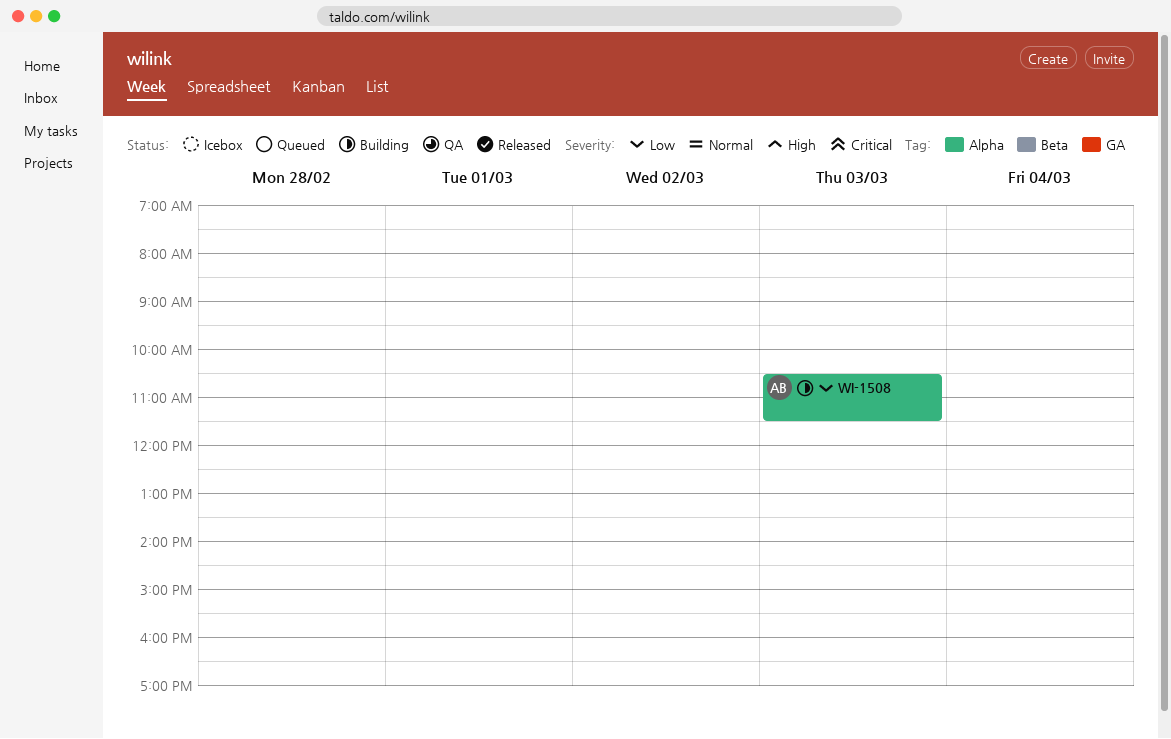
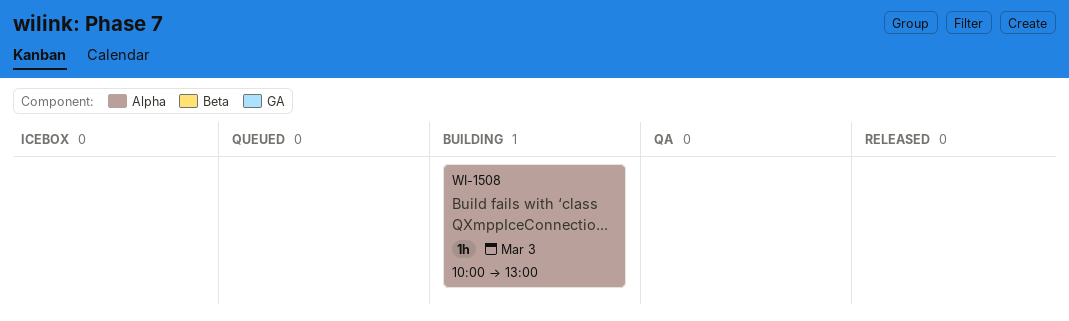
WI-1508, begins: 10:30 -> 10:00
WI-1508, ends: 11:30 -> 13:00

